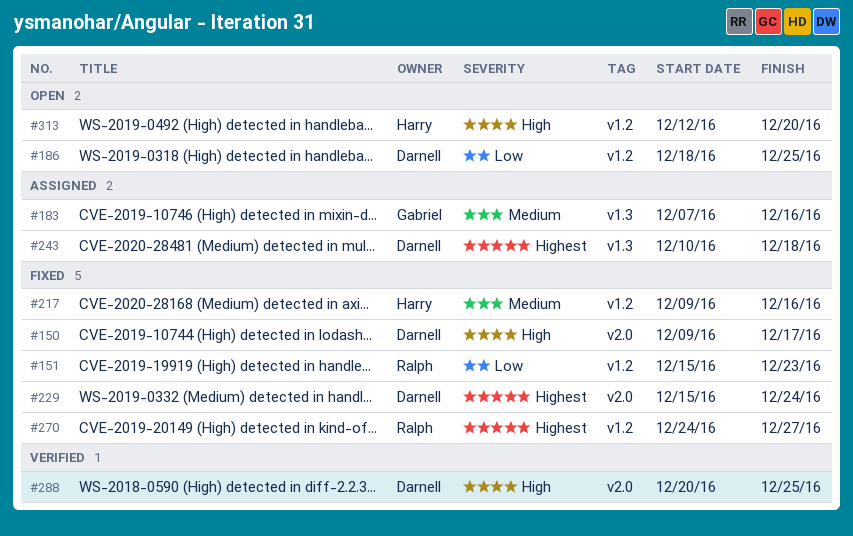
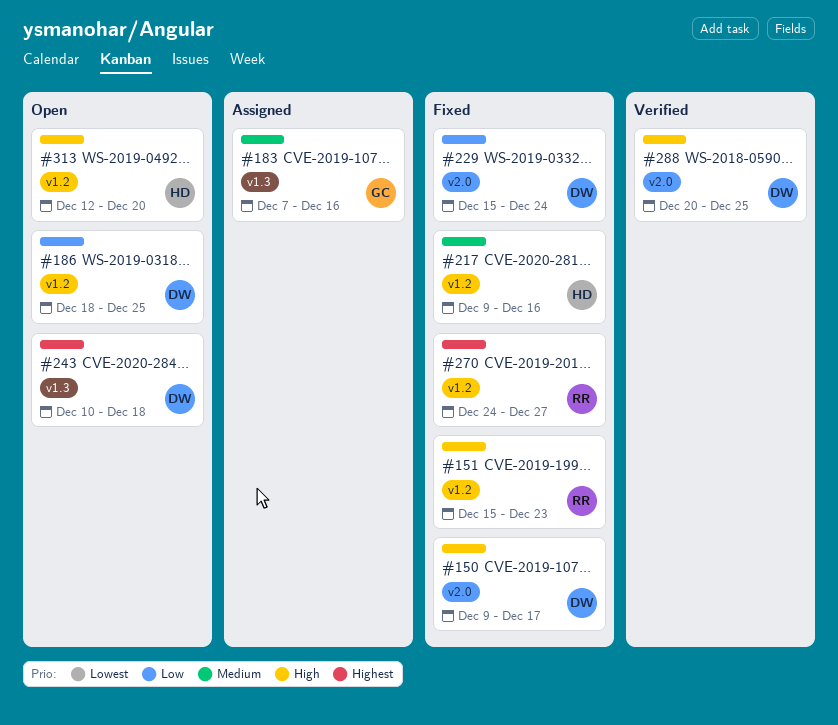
#151, priority: Low -> High
#229, priority: Highest -> Low
#243, status: Assigned -> Open

